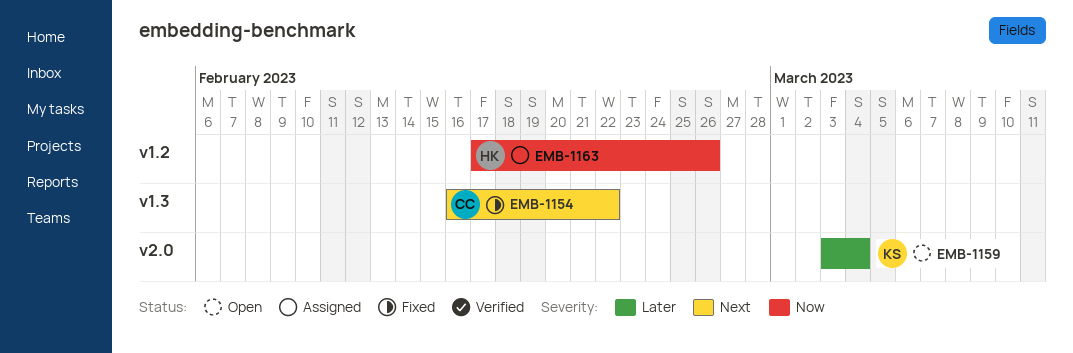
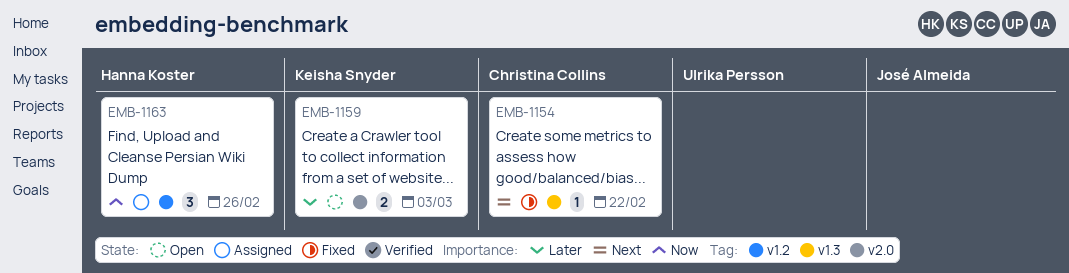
EMB-1159, due: Mar 4 -> Mar 3

